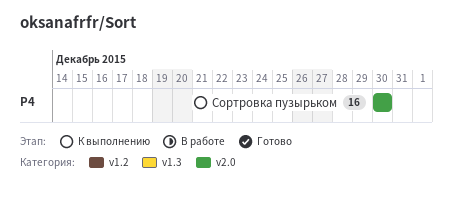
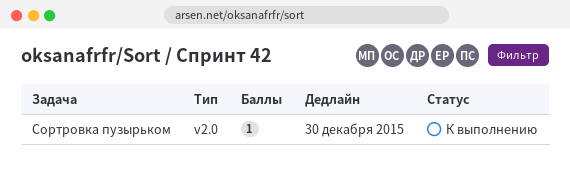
Сортровка пузырьком, estimate: 16 -> 1

